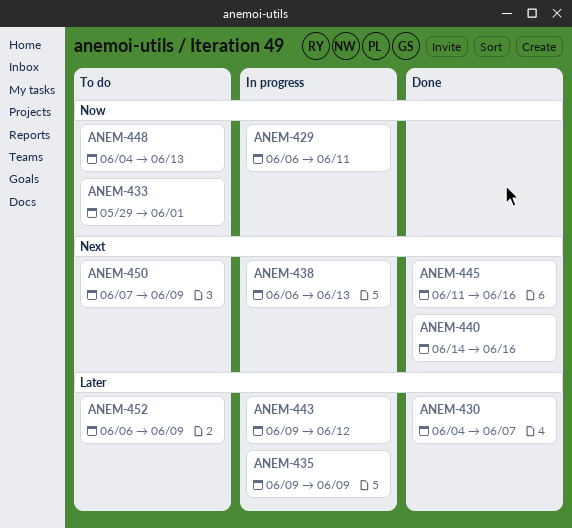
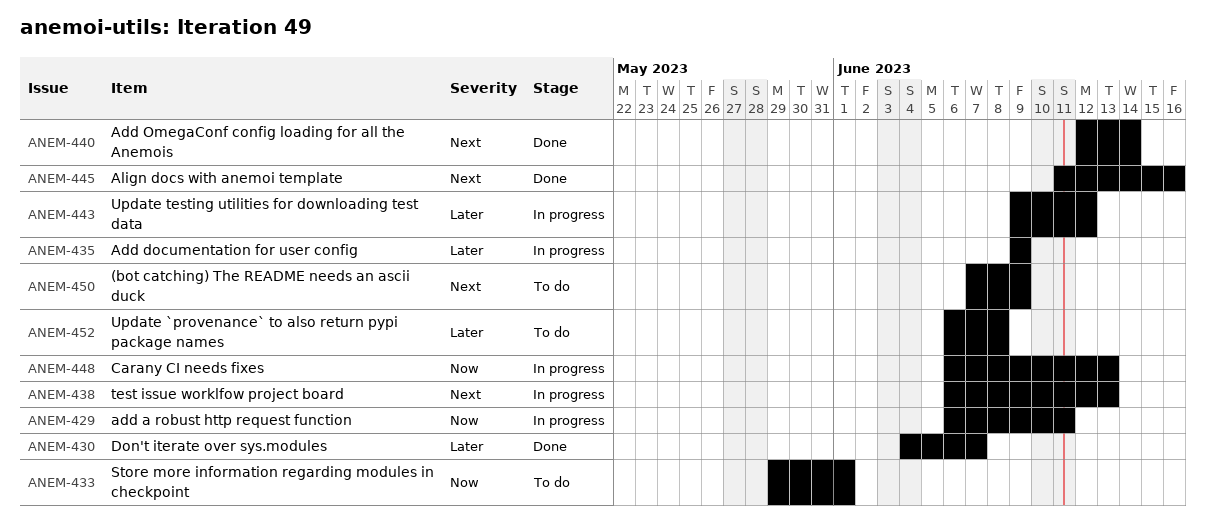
ANEM-440, start: Jun 14 -> Jun 12
ANEM-440, due: Jun 16 -> Jun 14
ANEM-448, status: To do -> In progress
ANEM-448, start: Jun 4 -> Jun 6
ANEM-452, due: Jun 9 -> Jun 8

